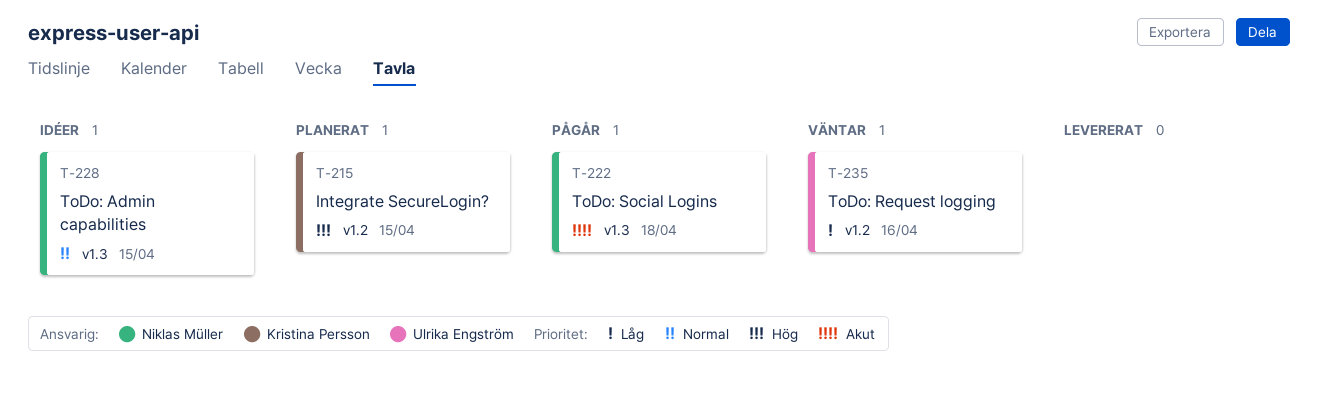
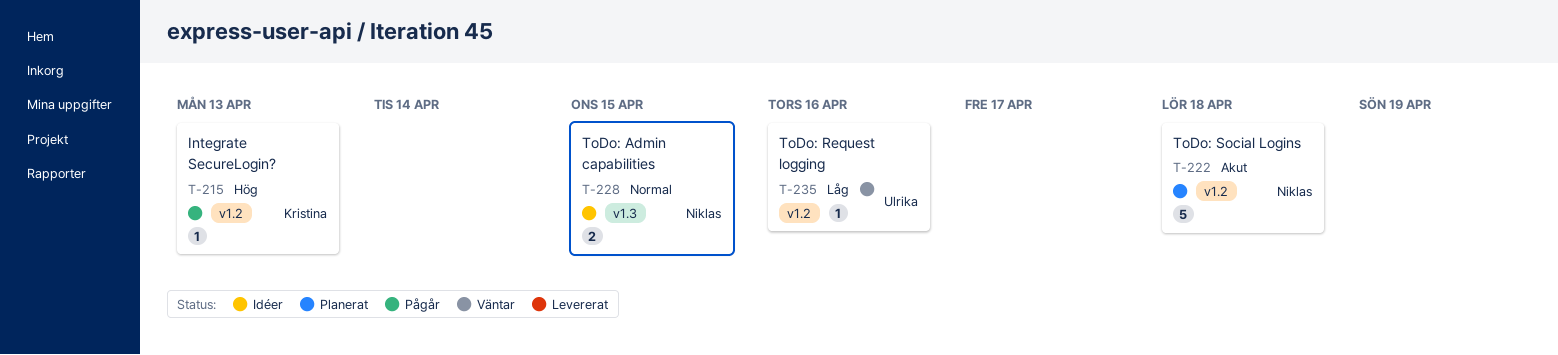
T-215, status: Planerat -> Pågår
T-215, due: Apr 15 -> Apr 13
T-222, status: Pågår -> Planerat
T-222, label: v1.3 -> v1.2

